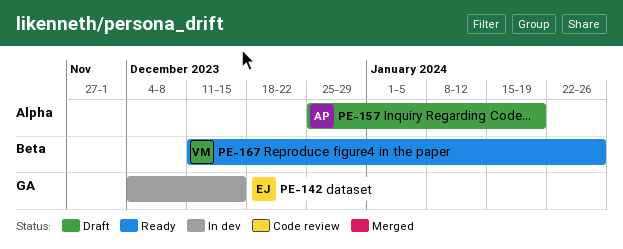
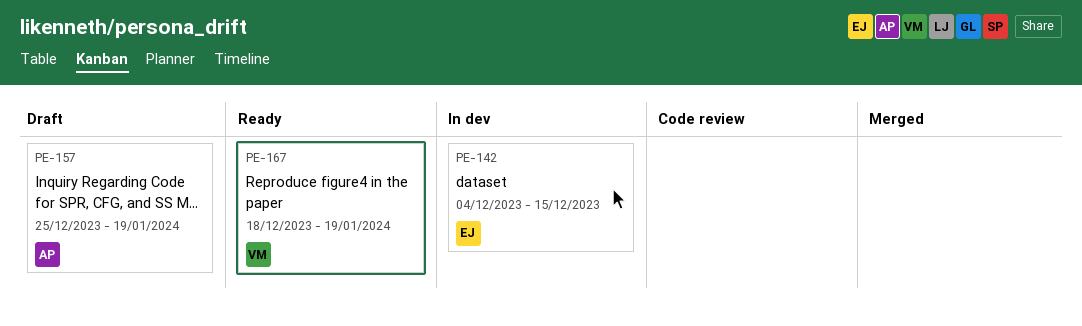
PE-167, start: Dec 11 -> Dec 18
PE-167, due: Jan 26 -> Jan 19

